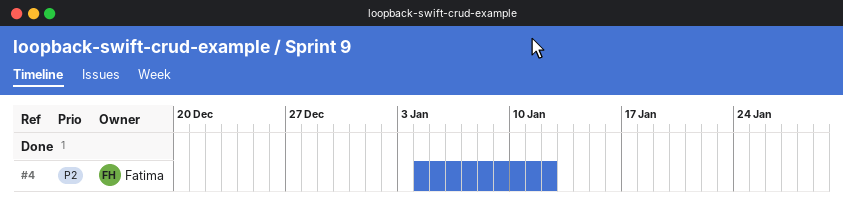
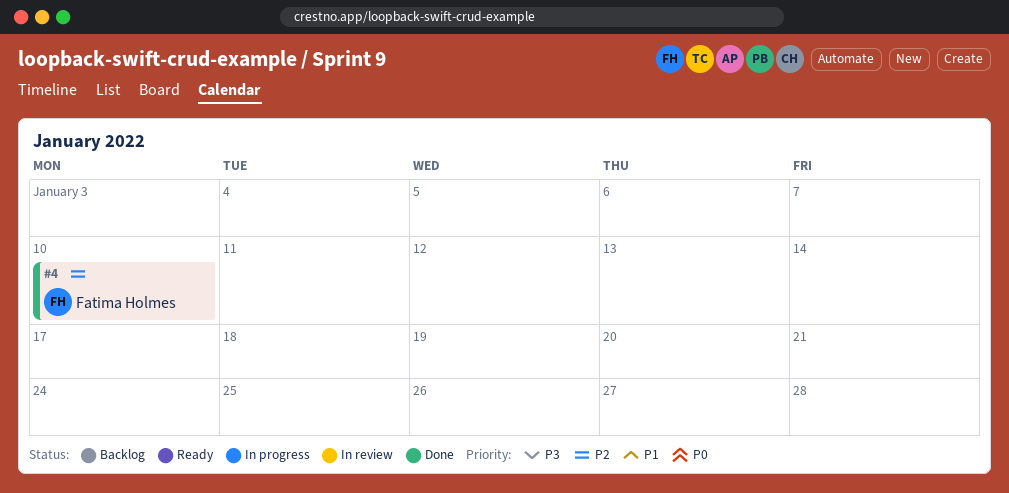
#4, due: Jan 12 -> Jan 10

